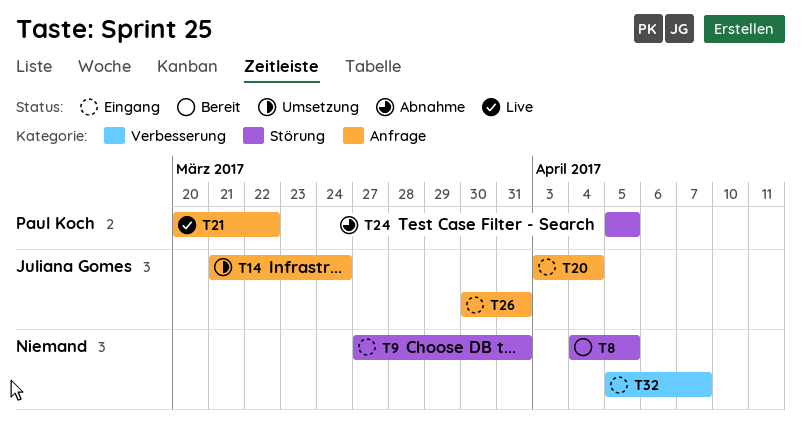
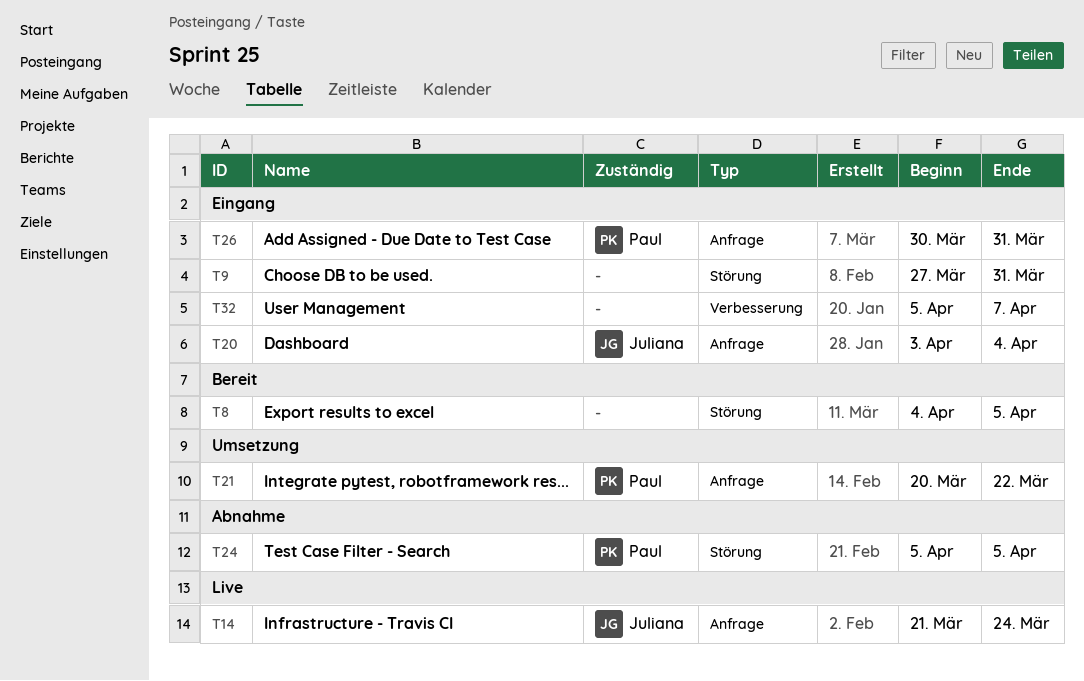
T14, status: Umsetzung -> Live
T21, status: Live -> Umsetzung
T26, owner: Juliana Gomes -> Paul Koch

